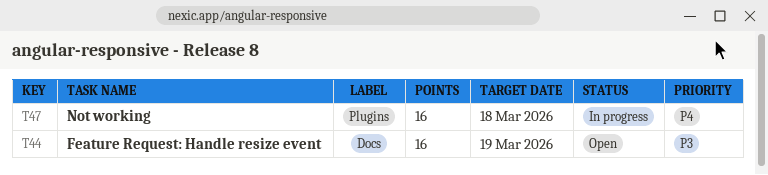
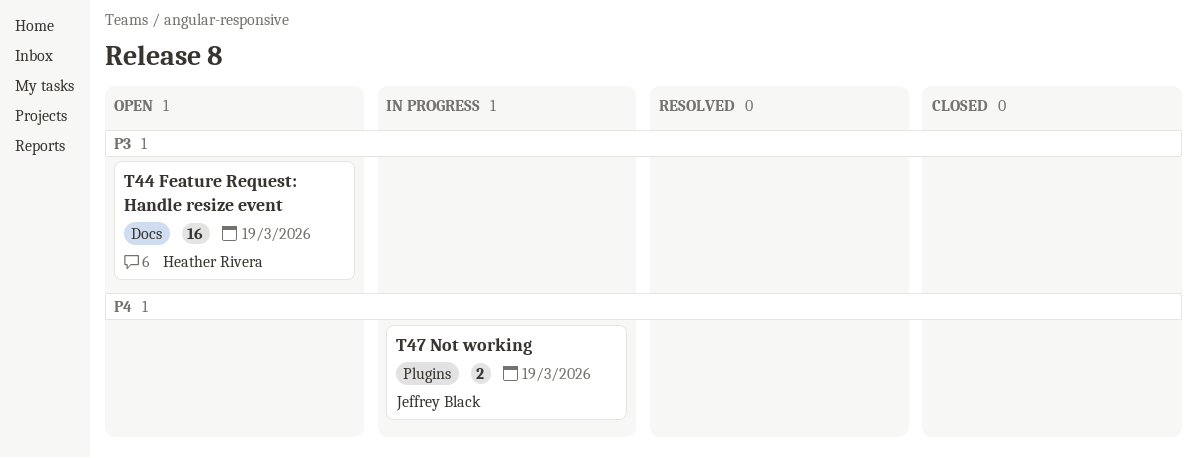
T47, estimate: 16 -> 2
T47, due: Mar 18 -> Mar 19

